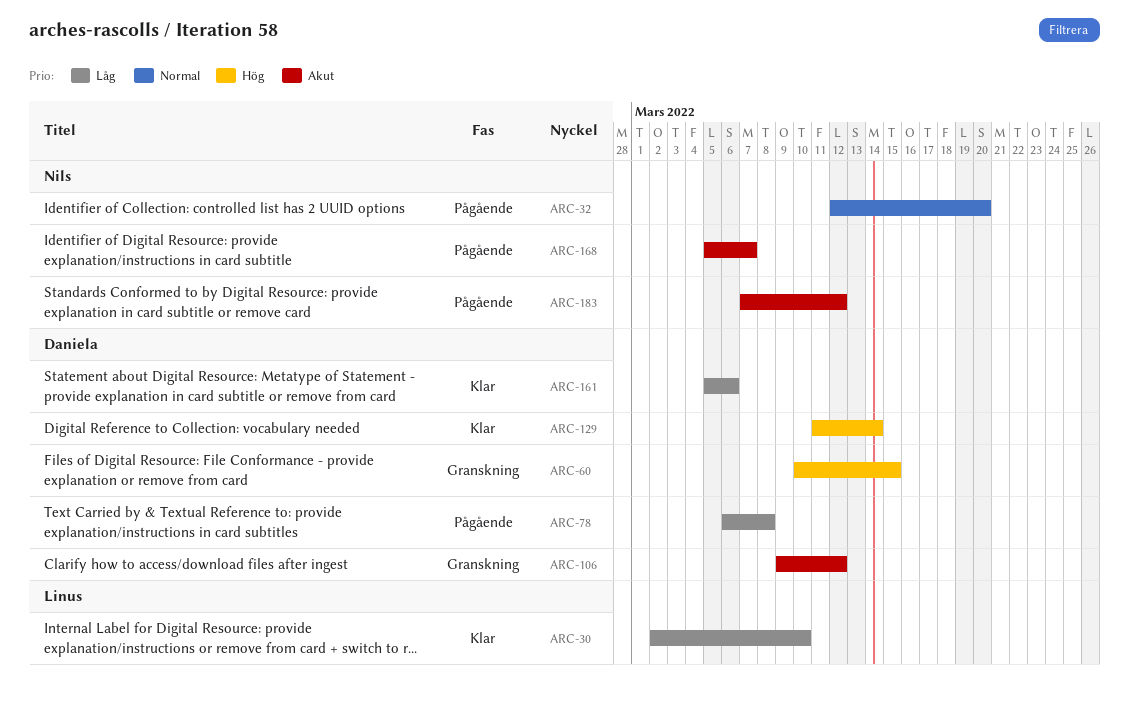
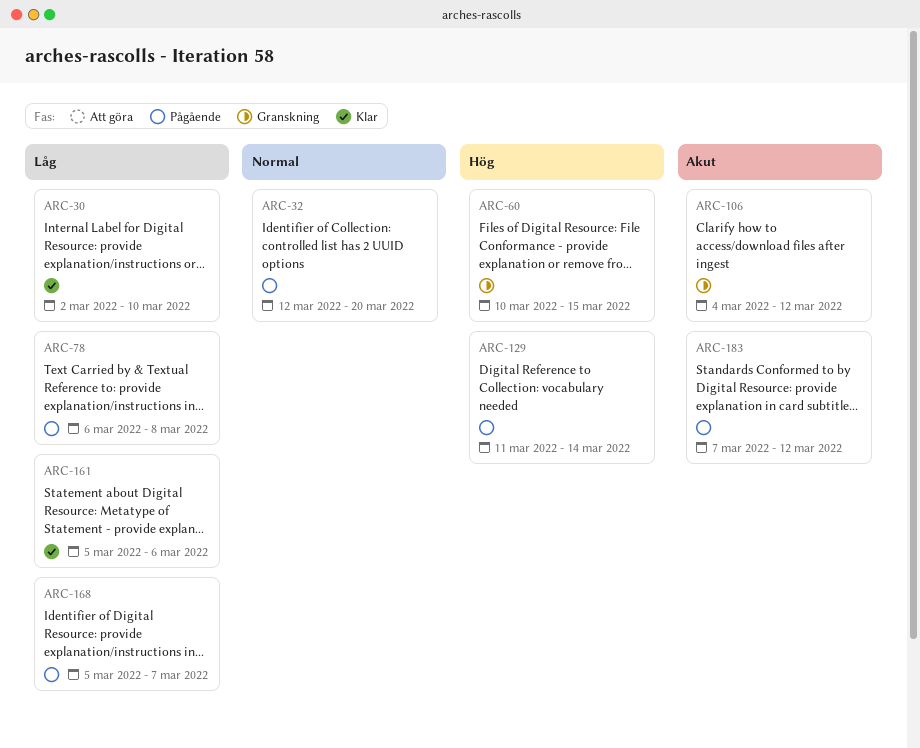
ARC-106, start: Mar 9 -> Mar 4
ARC-129, status: Klar -> Pågående
ARC-168, priority: Akut -> Låg

